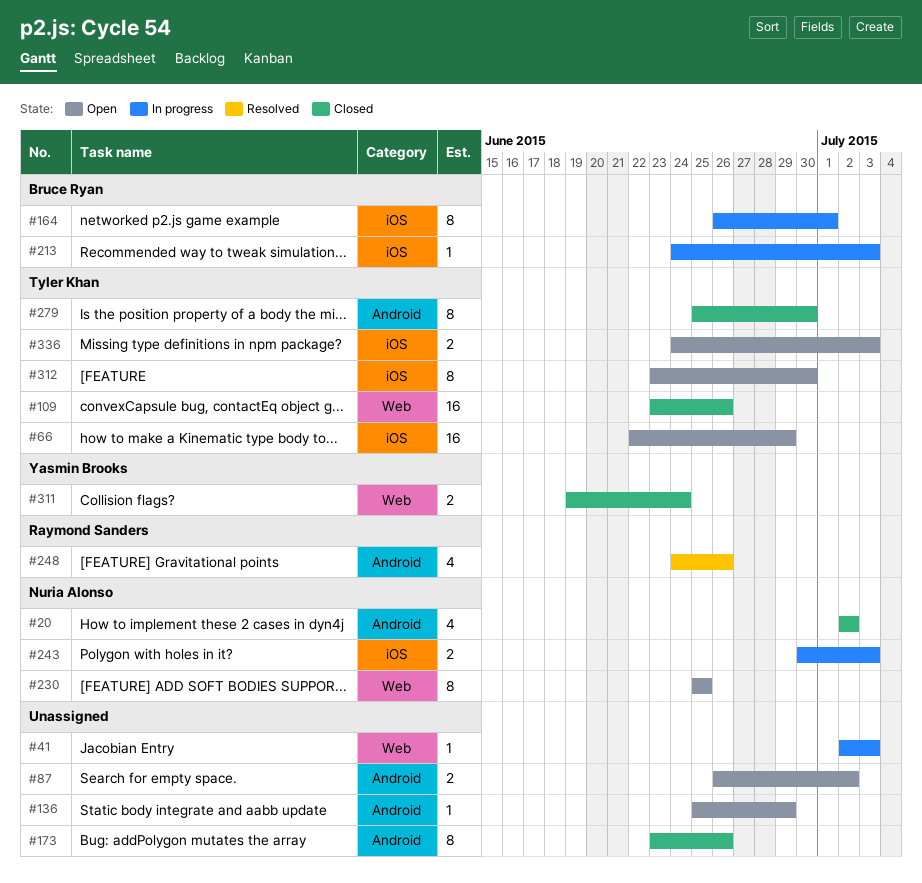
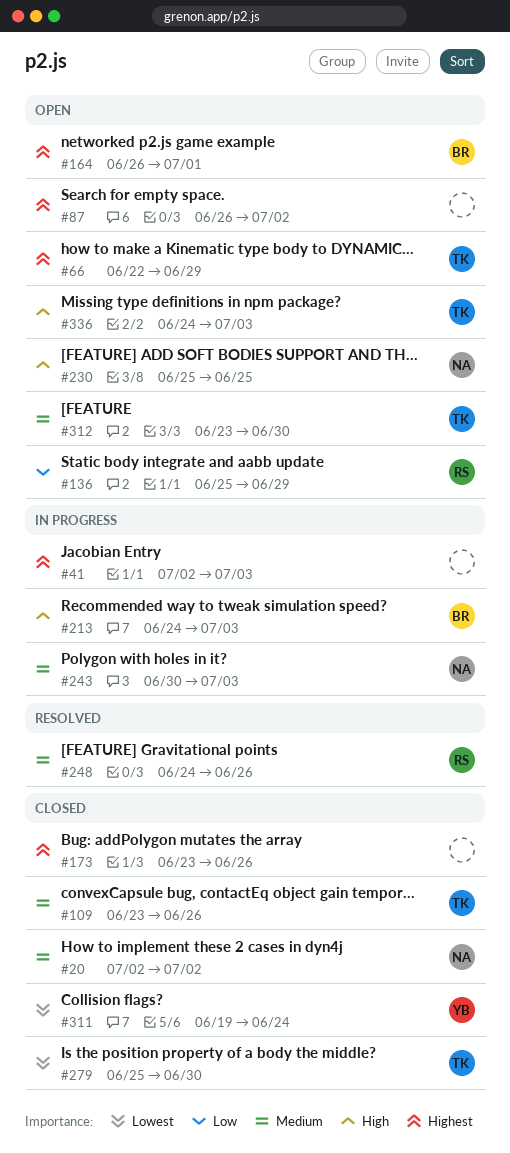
#136, owner: none -> Raymond Sanders
#164, status: In progress -> Open

